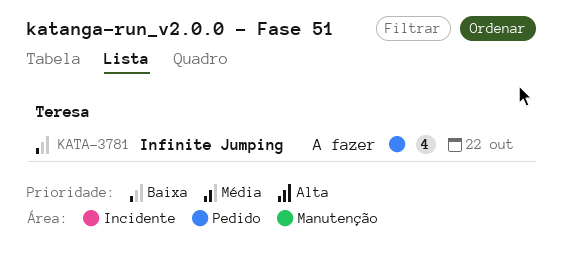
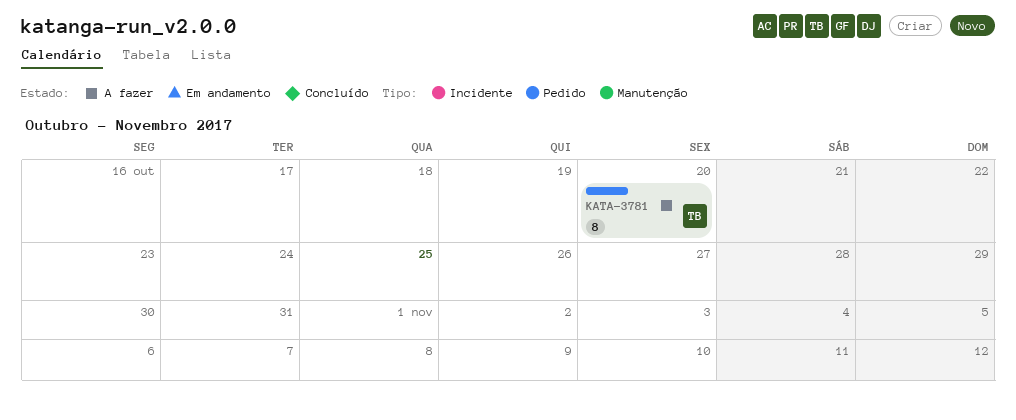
KATA-3781, estimate: 4 -> 8
KATA-3781, due: Oct 22 -> Oct 20

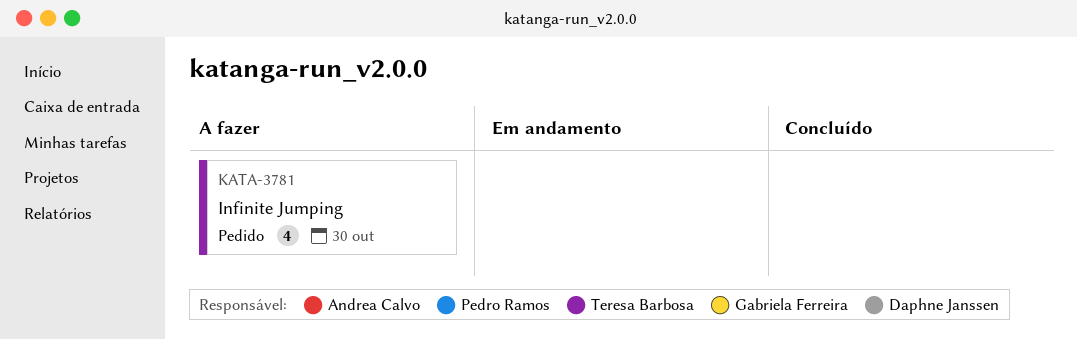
KATA-3781, estimate: 8 -> 4
KATA-3781, due: Oct 20 -> Oct 30

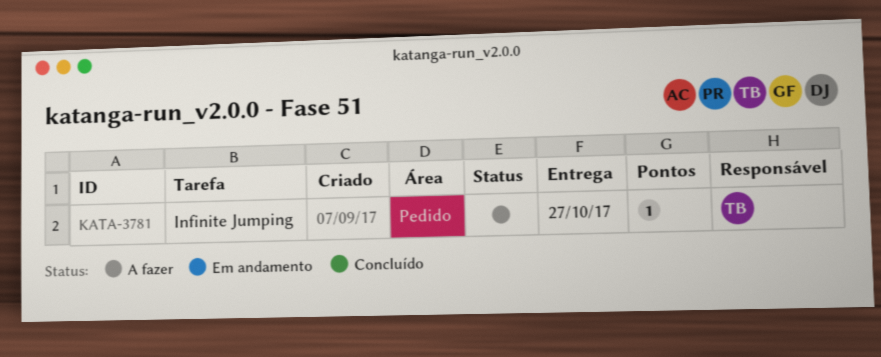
KATA-3781, estimate: 4 -> 1
KATA-3781, due: Oct 30 -> Oct 27

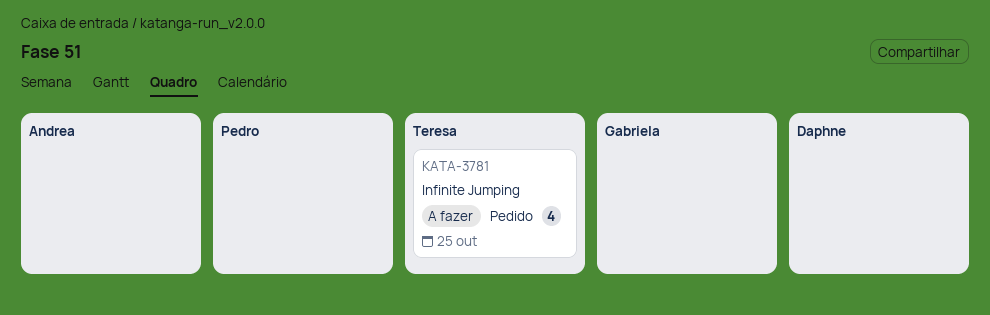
KATA-3781, estimate: 1 -> 4
KATA-3781, due: Oct 27 -> Oct 25

